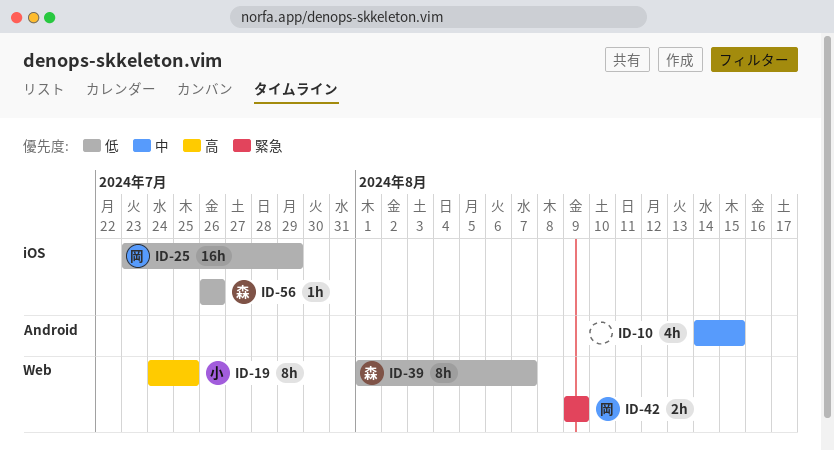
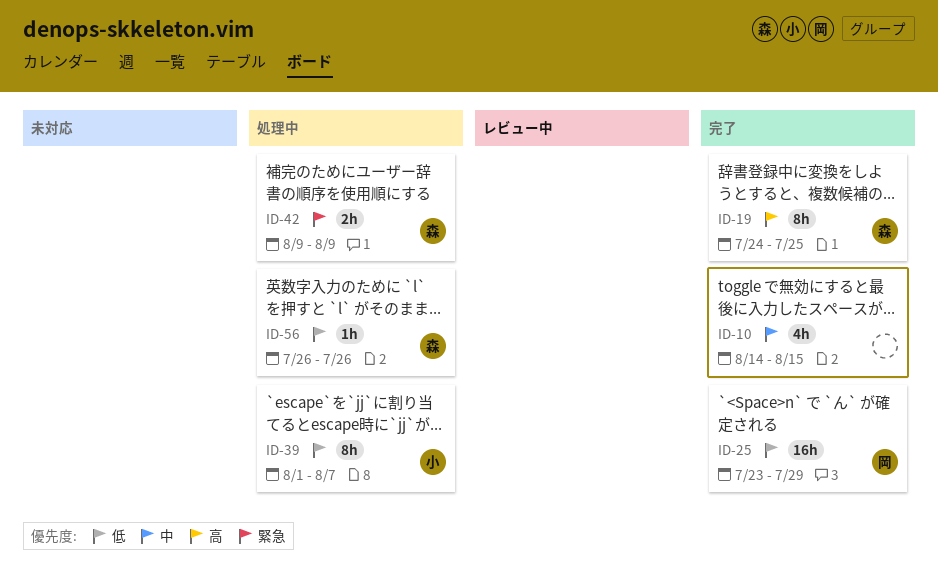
ID-19, owner: 小 -> 森
ID-39, owner: 森 -> 小
ID-42, owner: 岡 -> 森

